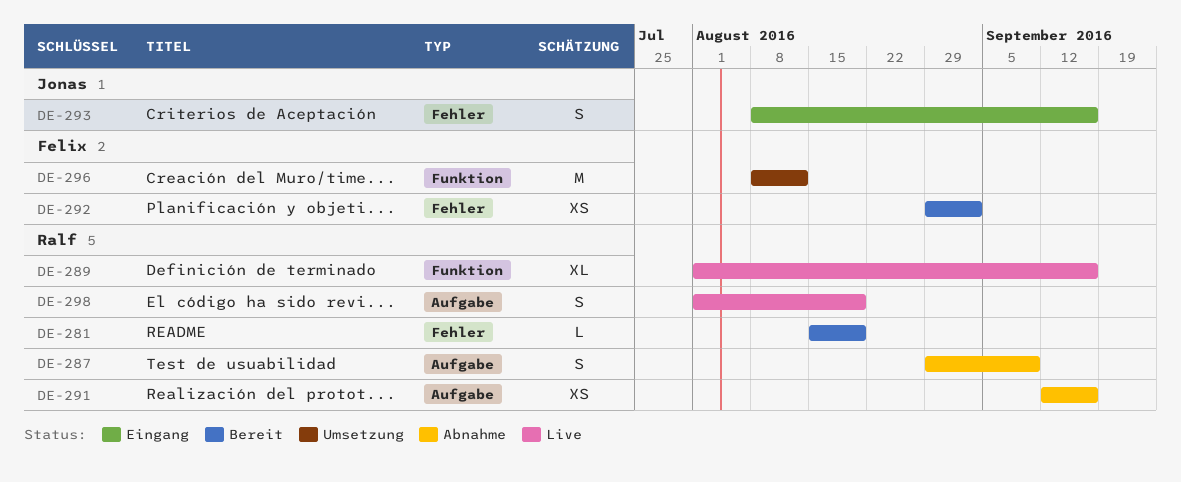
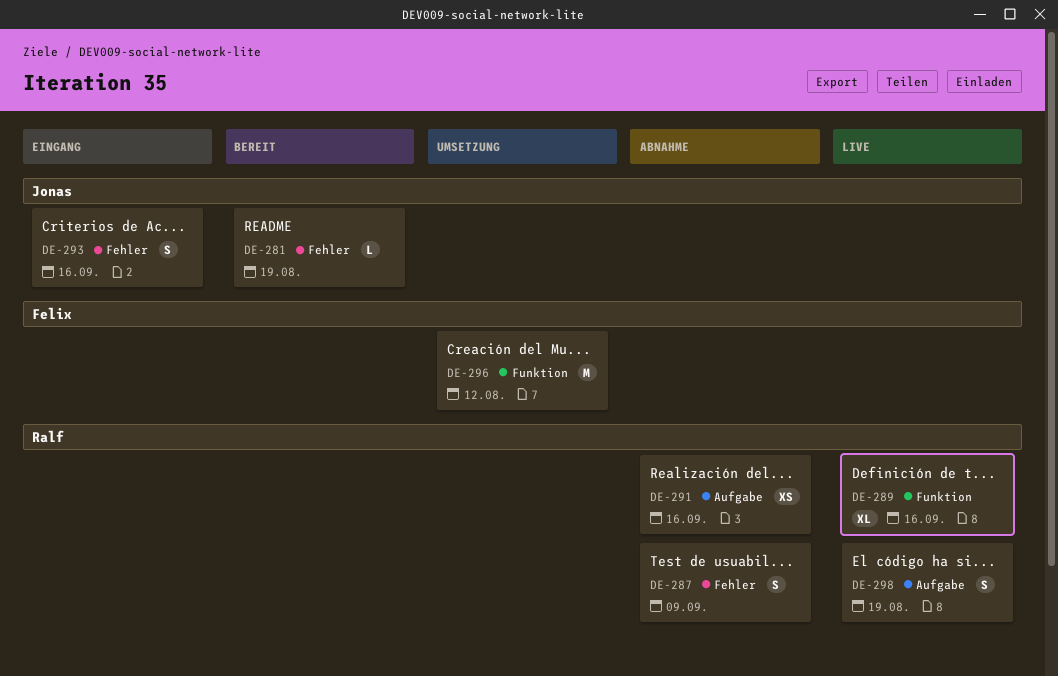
DE-281, owner: Ralf -> Jonas
DE-287, label: Aufgabe -> Fehler
DE-292: present -> none

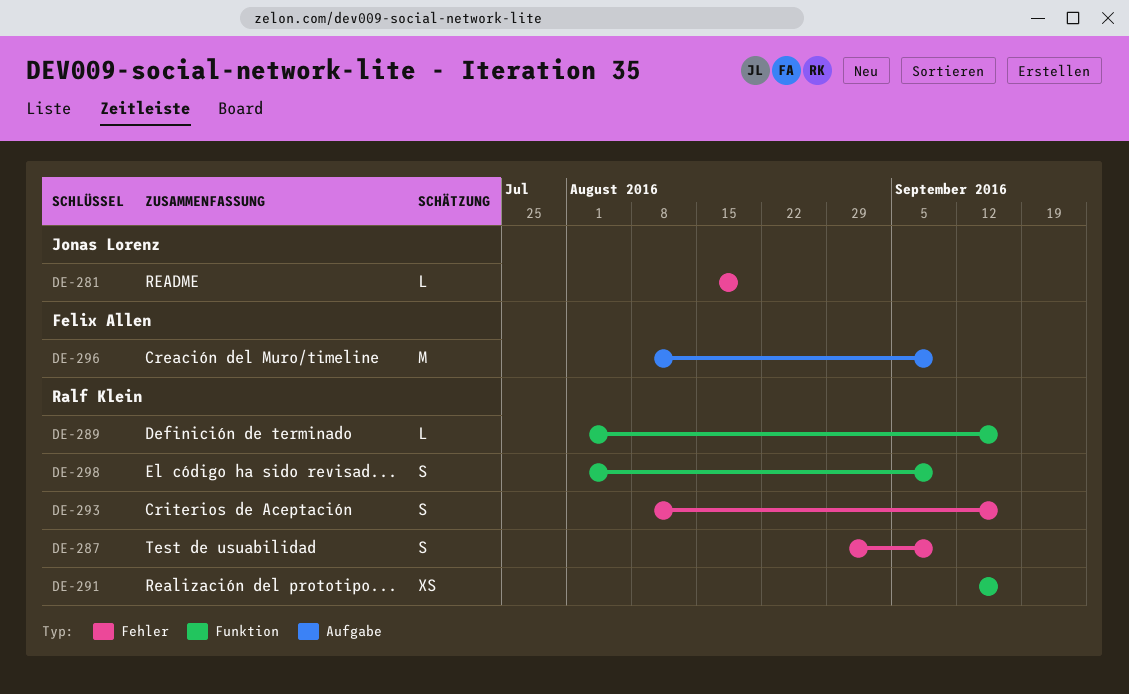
DE-289, estimate: XL -> L
DE-291, label: Aufgabe -> Funktion
DE-293, owner: Jonas Lorenz -> Ralf Klein
DE-296, label: Funktion -> Aufgabe
DE-296, due: Aug 12 -> Sep 9
DE-298, label: Aufgabe -> Funktion
DE-298, due: Aug 19 -> Sep 9

